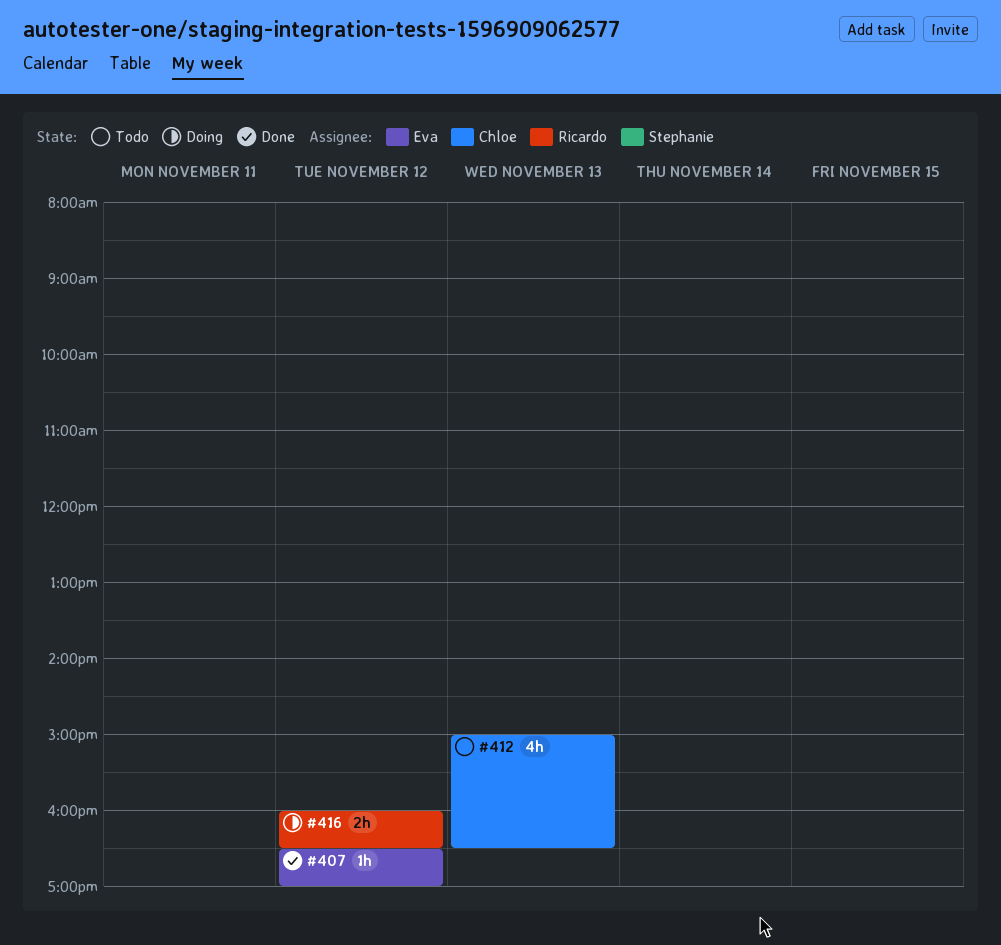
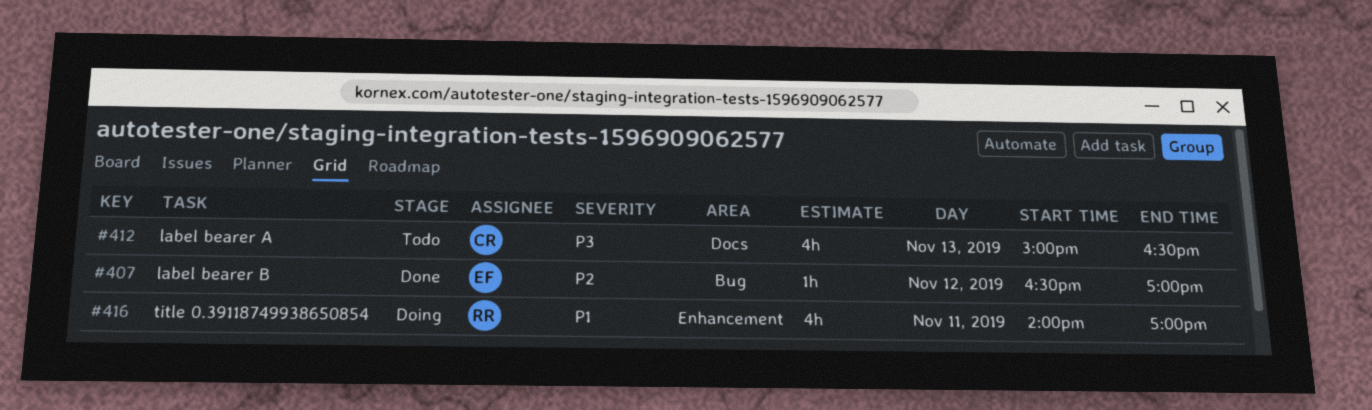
#416, estimate: 2h -> 4h
#416, day: Nov 12 -> Nov 11
#416, begins: 16:00 -> 14:00
#416, ends: 16:30 -> 17:00

